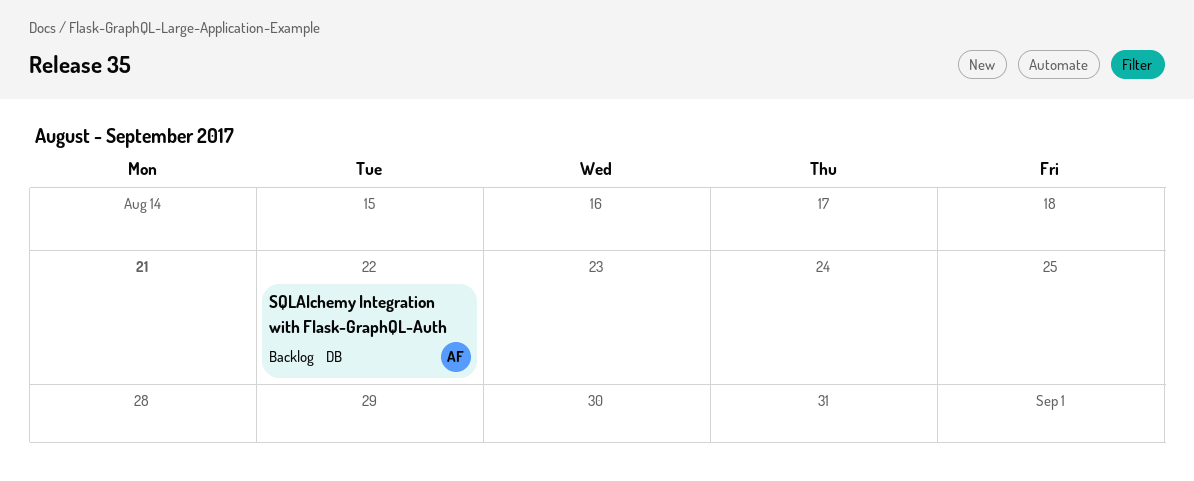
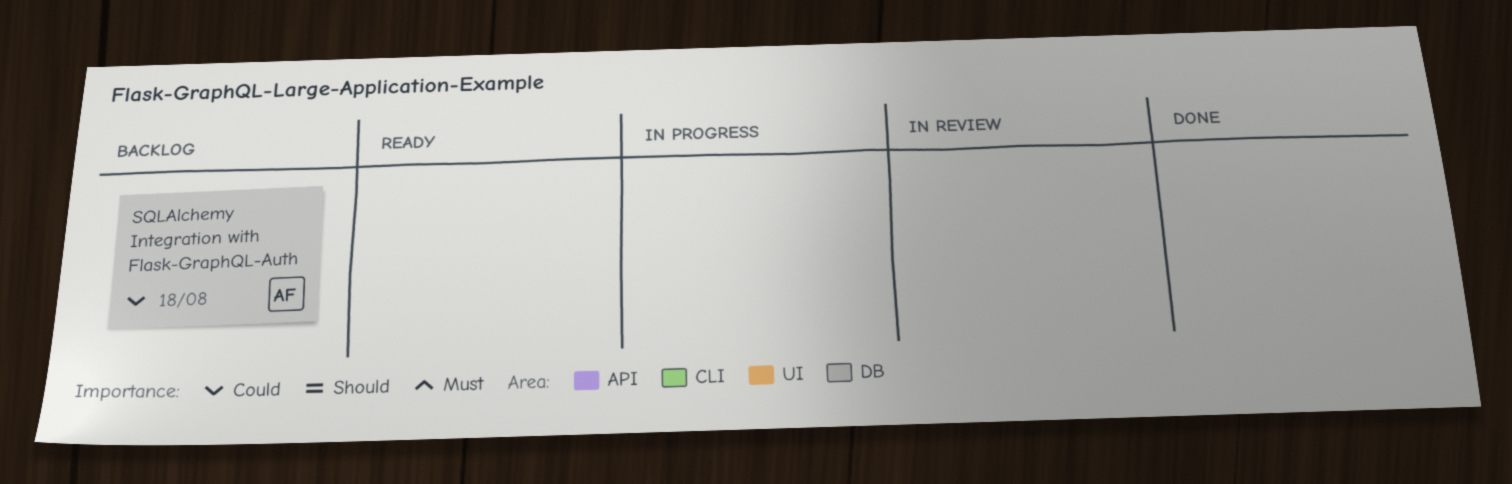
SQLAlchemy Integration with Flask-GraphQL-Auth, due: Aug 22 -> Aug 18

